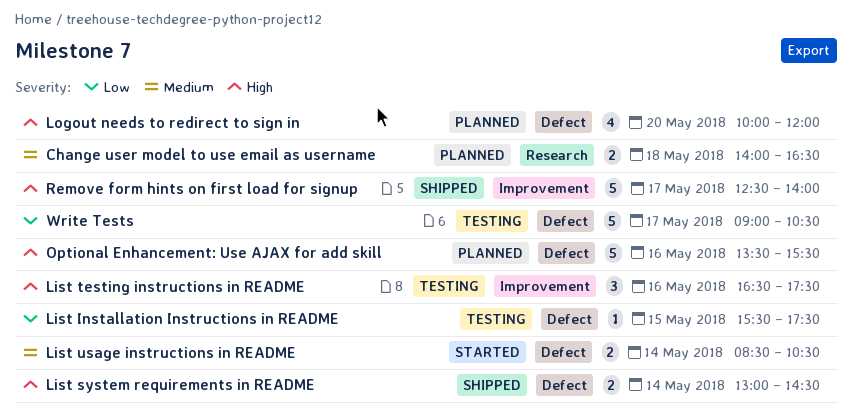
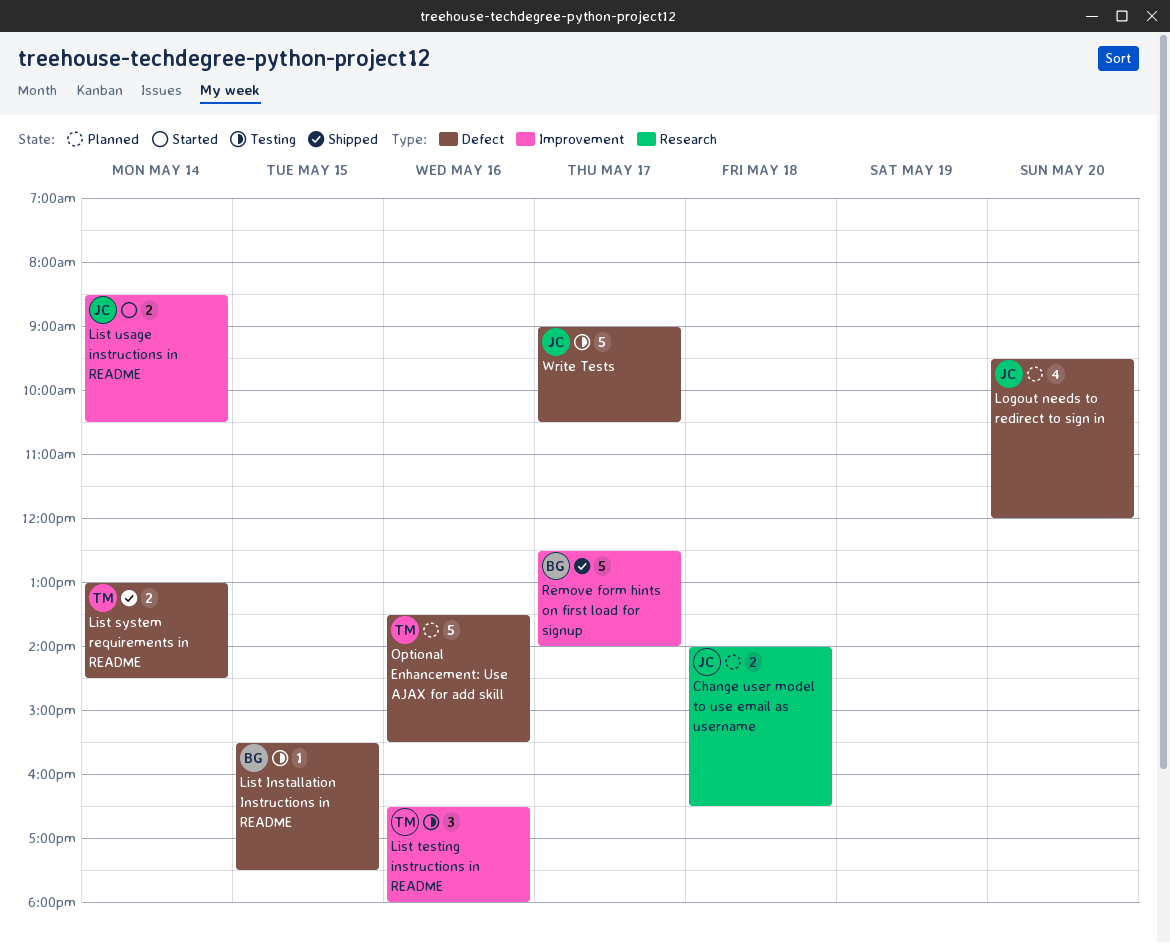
List testing instructions in README, ends: 17:30 -> 18:00
List usage instructions in README, label: Defect -> Improvement
Logout needs to redirect to sign in, begins: 10:00 -> 09:30

